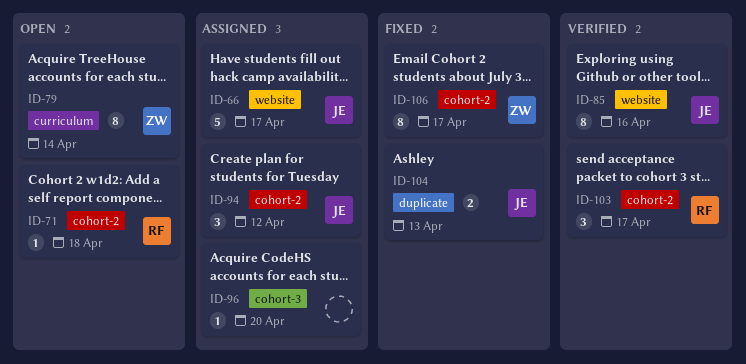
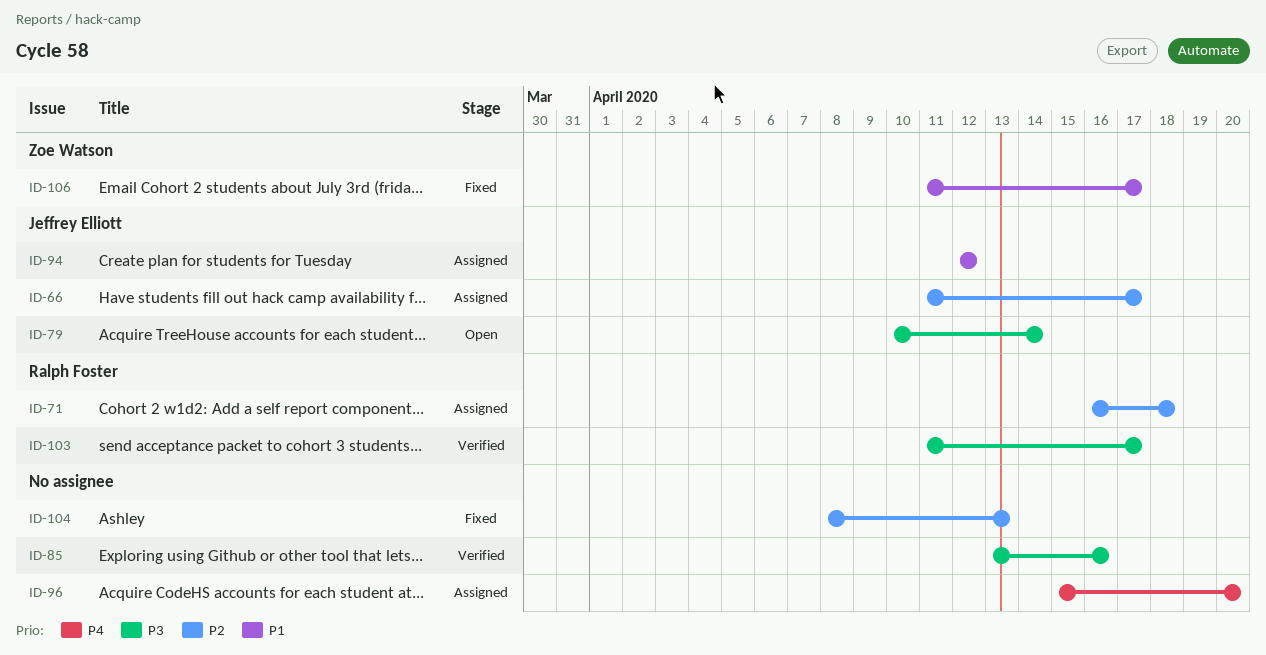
ID-71, status: Open -> Assigned
ID-79, owner: Zoe Watson -> Jeffrey Elliott
ID-85, owner: Jeffrey Elliott -> none
ID-104, owner: Jeffrey Elliott -> none

